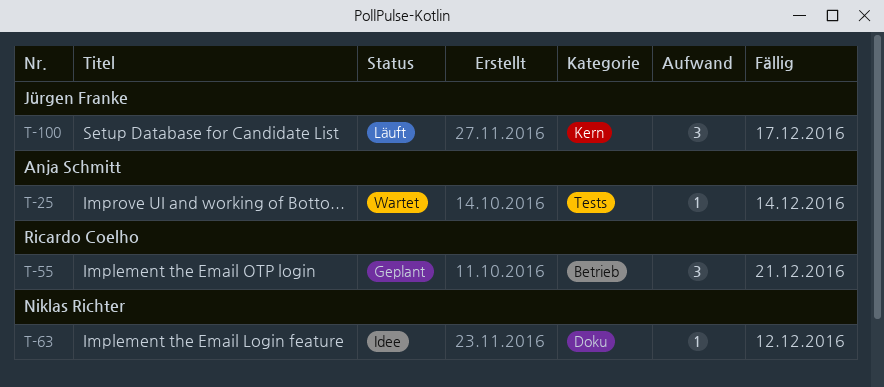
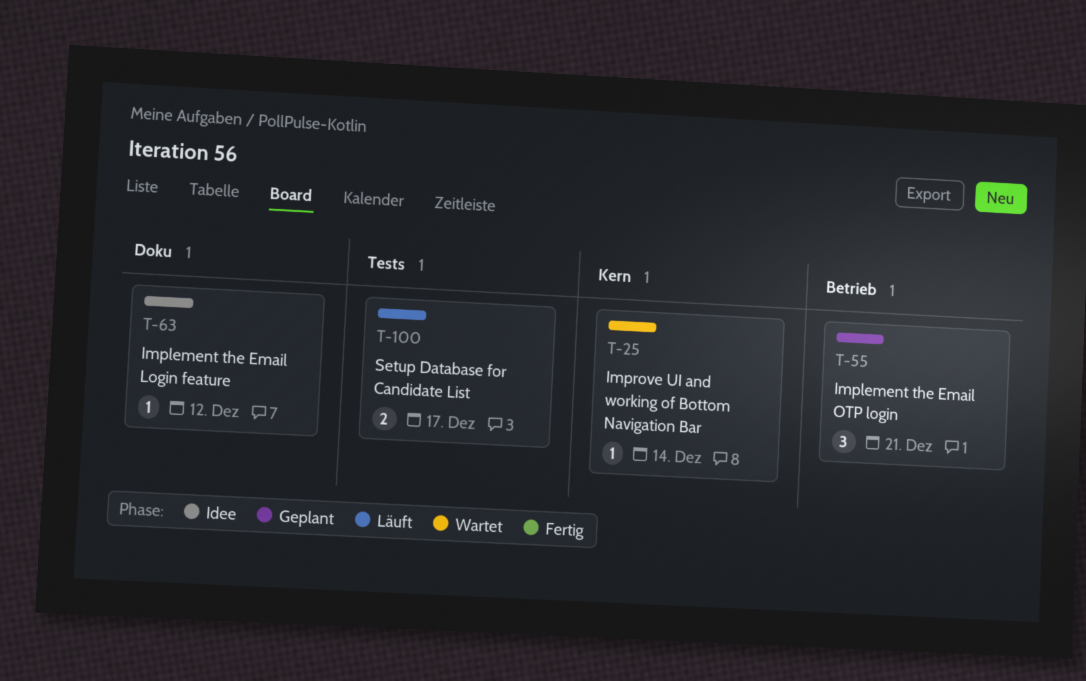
T-25, label: Tests -> Kern
T-100, label: Kern -> Tests
T-100, estimate: 3 -> 2

